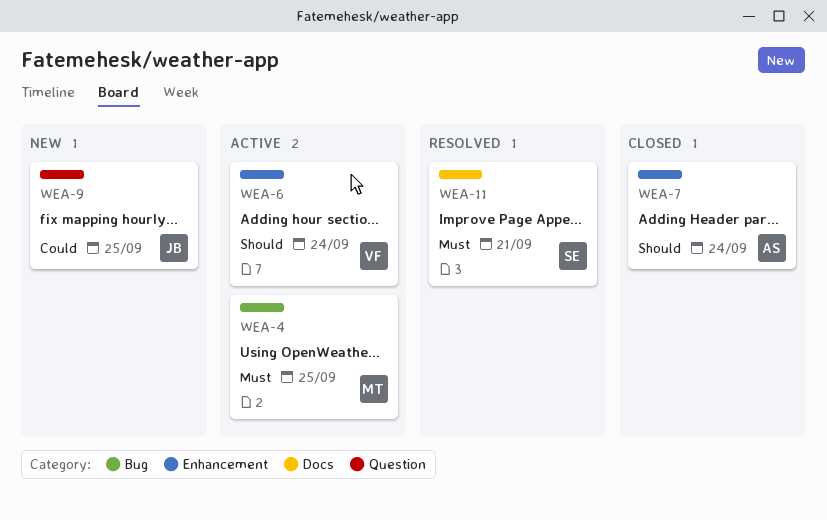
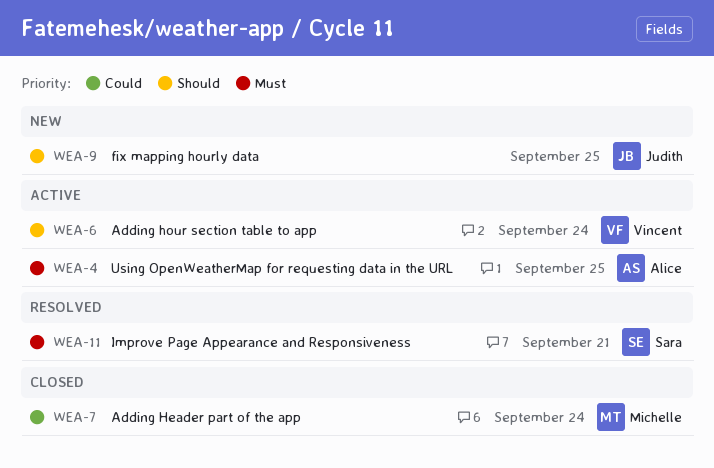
WEA-4, owner: Michelle -> Alice
WEA-7, owner: Alice -> Michelle
WEA-7, priority: Should -> Could
WEA-9, priority: Could -> Should

